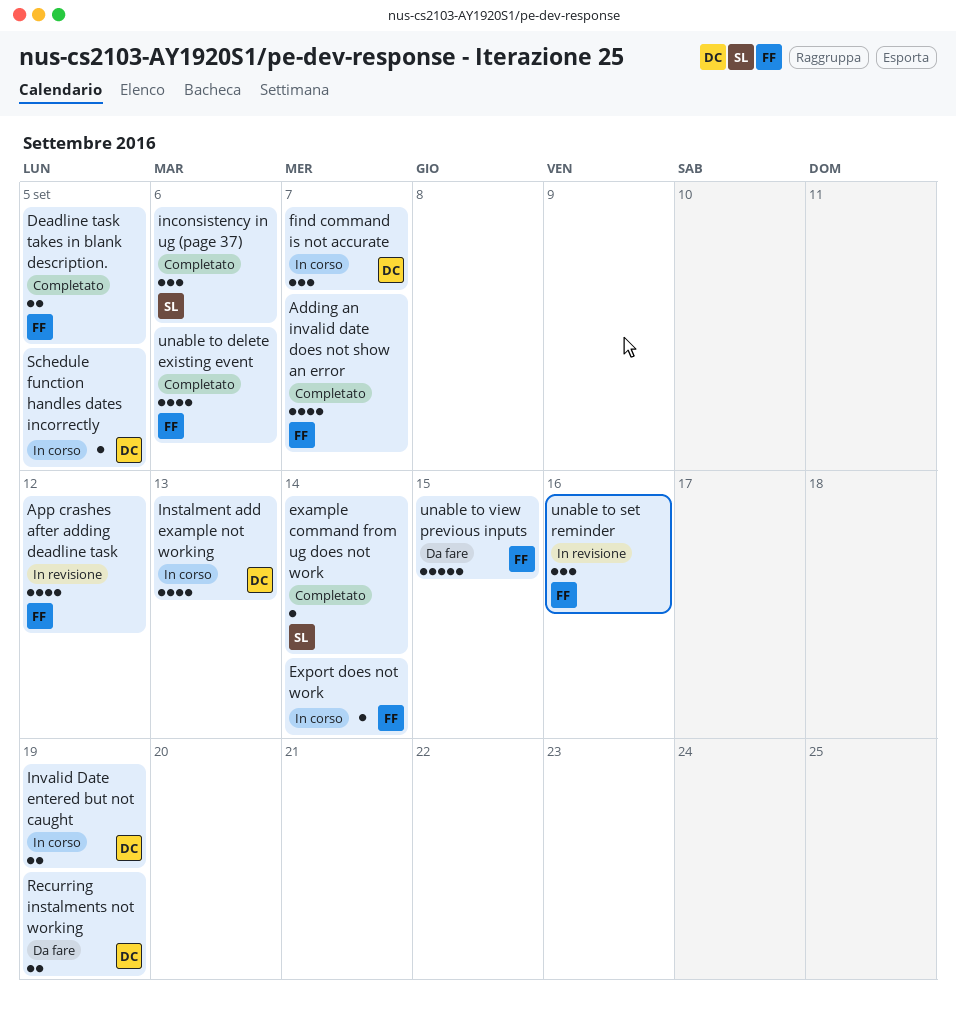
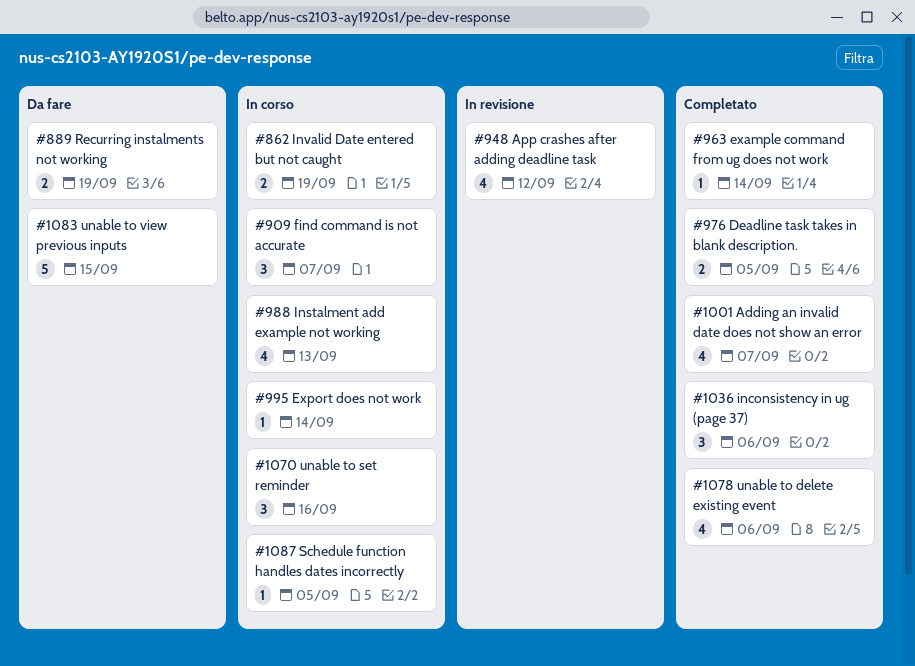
unable to set reminder, status: In revisione -> In corso

